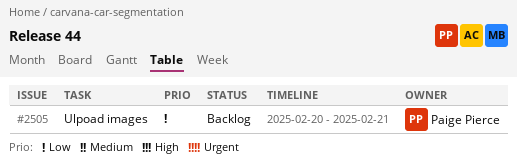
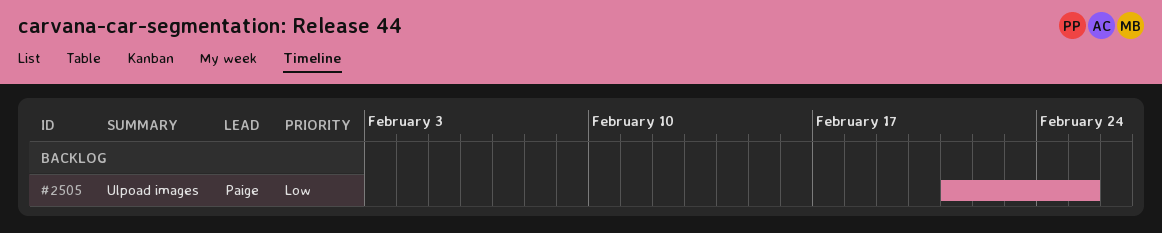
#2505, start: Feb 20 -> Feb 21
#2505, due: Feb 21 -> Feb 25

